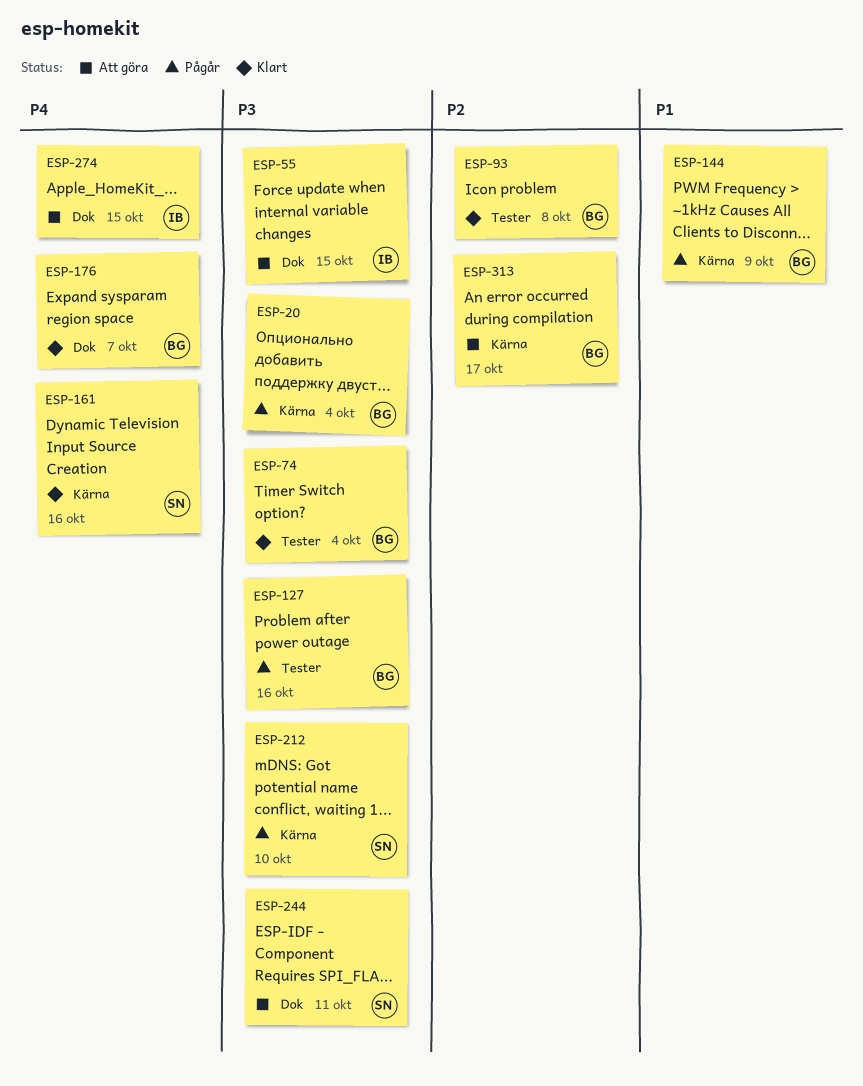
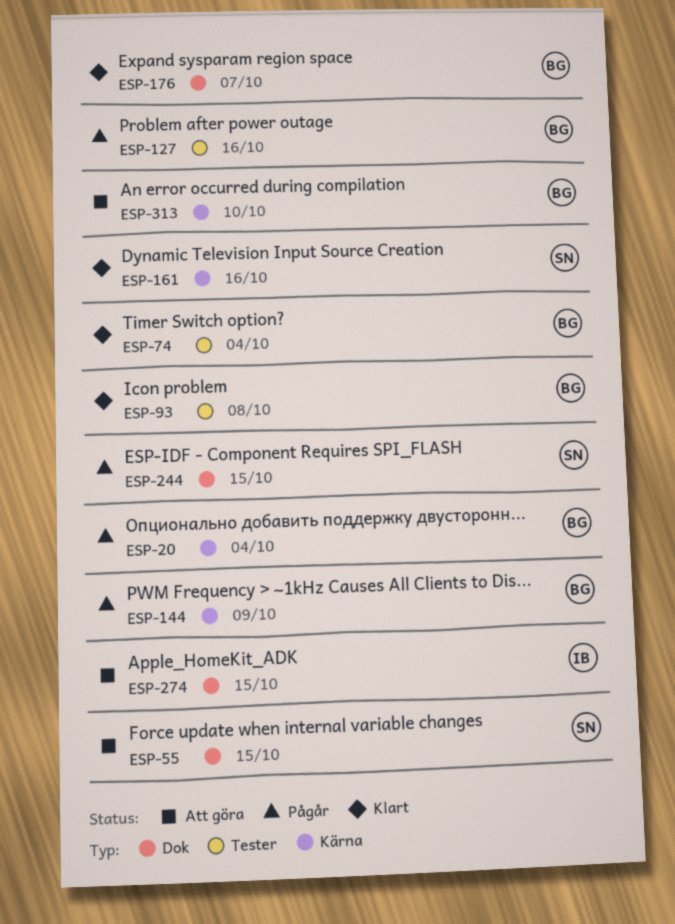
ESP-55, owner: IB -> SN
ESP-212: present -> none
ESP-244, status: Att göra -> Pågår
ESP-244, due: Oct 11 -> Oct 15
ESP-313, due: Oct 17 -> Oct 10

